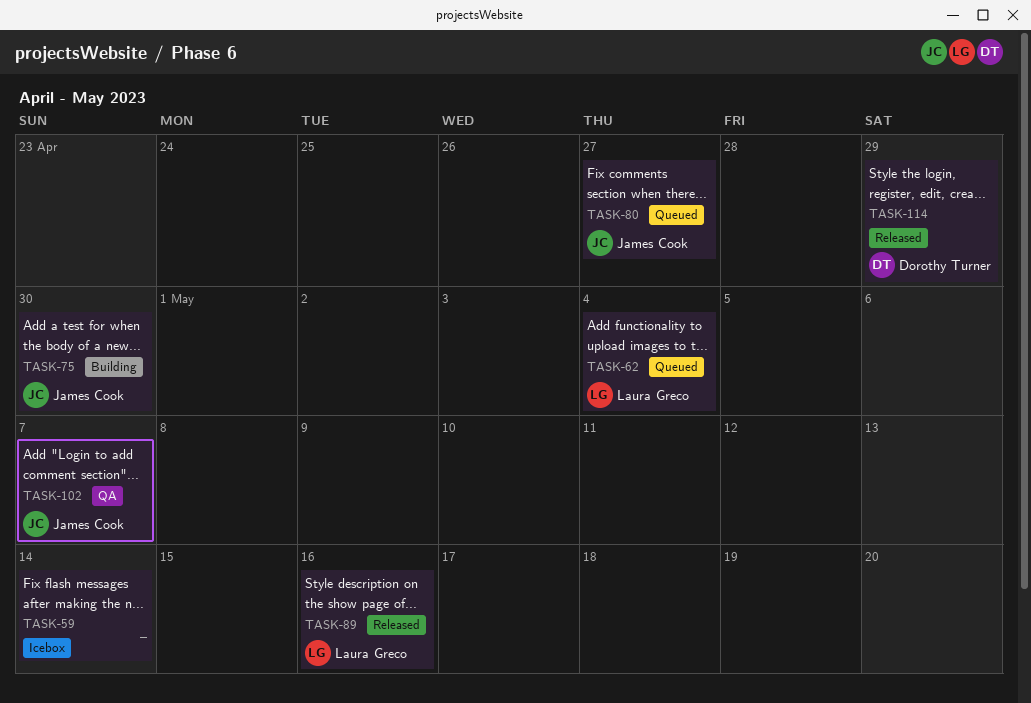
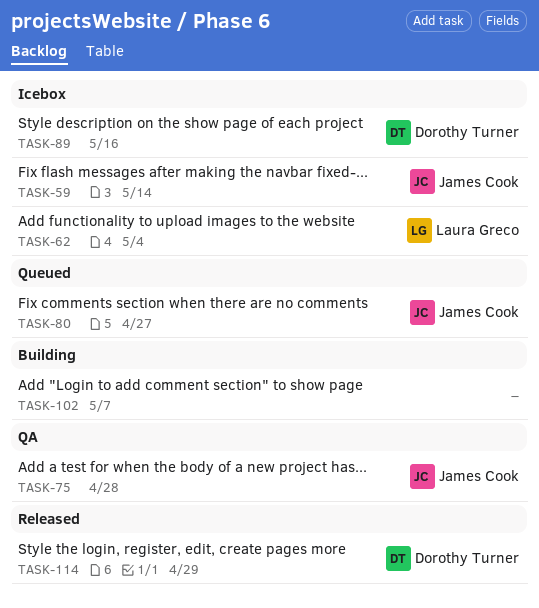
TASK-59, owner: none -> James Cook
TASK-62, status: Queued -> Icebox
TASK-75, status: Building -> QA
TASK-75, due: Apr 30 -> Apr 28
TASK-89, status: Released -> Icebox
TASK-89, owner: Laura Greco -> Dorothy Turner
TASK-102, status: QA -> Building
TASK-102, owner: James Cook -> none

